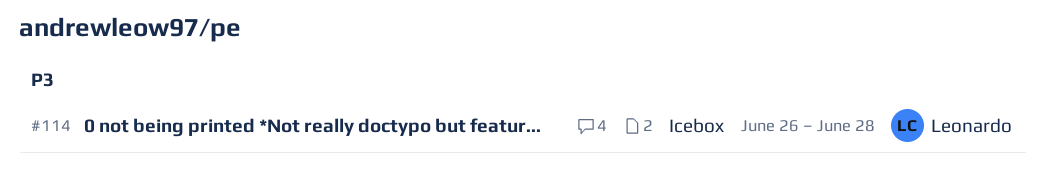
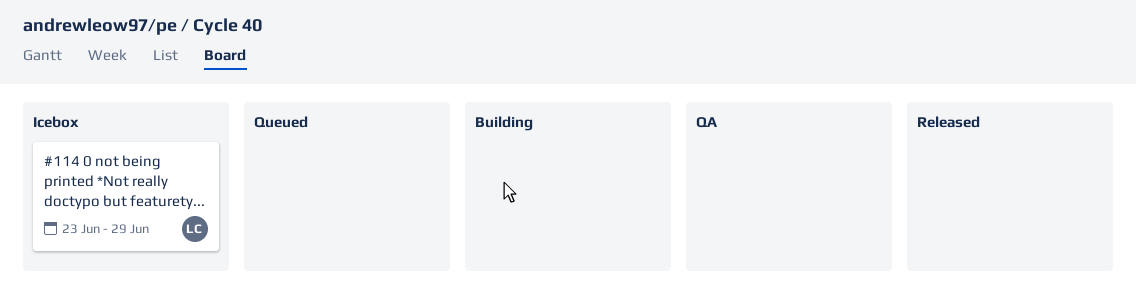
#114, start: Jun 26 -> Jun 23
#114, due: Jun 28 -> Jun 29

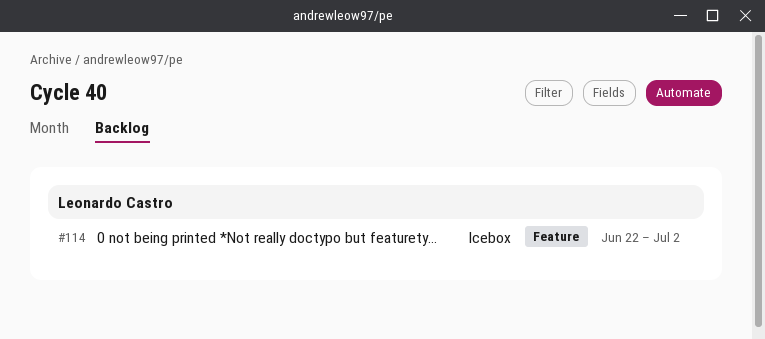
#114, start: Jun 23 -> Jun 22
#114, due: Jun 29 -> Jul 2

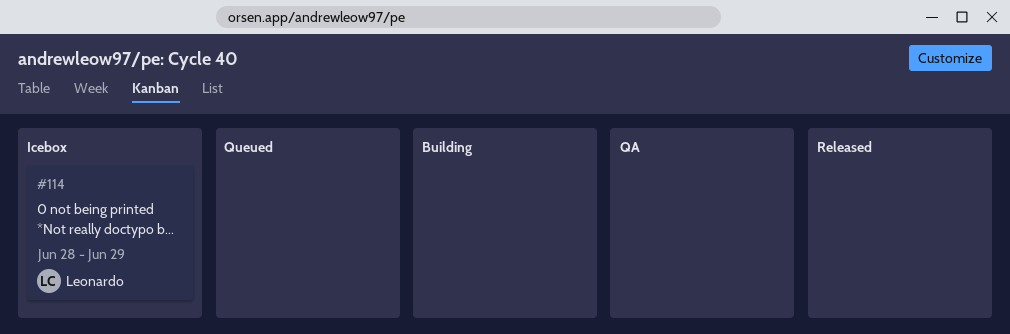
#114, start: Jun 22 -> Jun 28
#114, due: Jul 2 -> Jun 29

